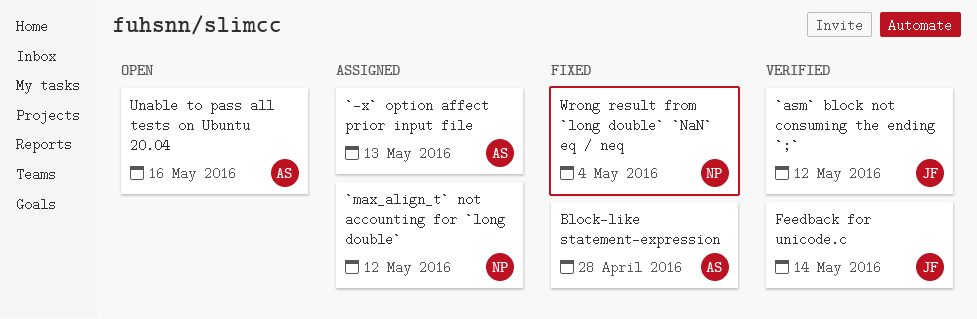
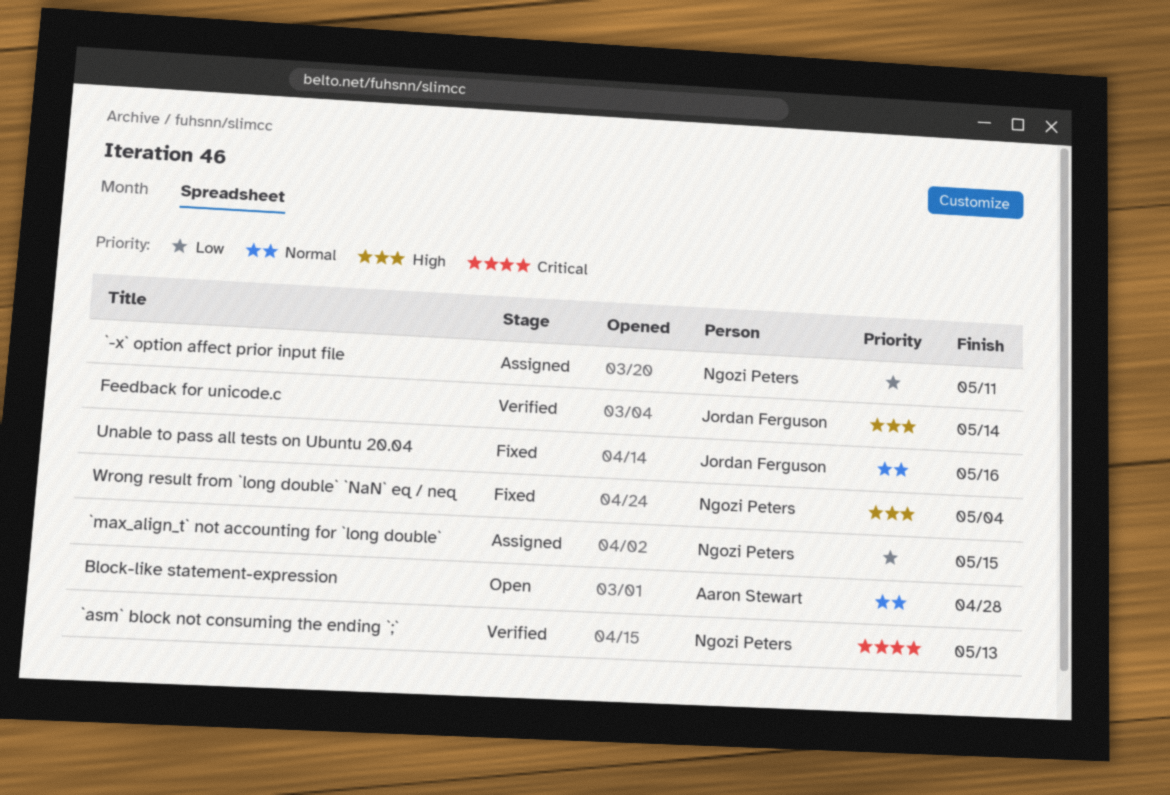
`-x` option affect prior input file, owner: Aaron Stewart -> Ngozi Peters
`-x` option affect prior input file, due: May 13 -> May 11
`asm` block not consuming the ending `;`, owner: Jordan Ferguson -> Ngozi Peters
`asm` block not consuming the ending `;`, due: May 12 -> May 13
`max_align_t` not accounting for `long double`, due: May 12 -> May 15
Block-like statement-expression, status: Fixed -> Open
Unable to pass all tests on Ubuntu 20.04, status: Open -> Fixed
Unable to pass all tests on Ubuntu 20.04, owner: Aaron Stewart -> Jordan Ferguson

